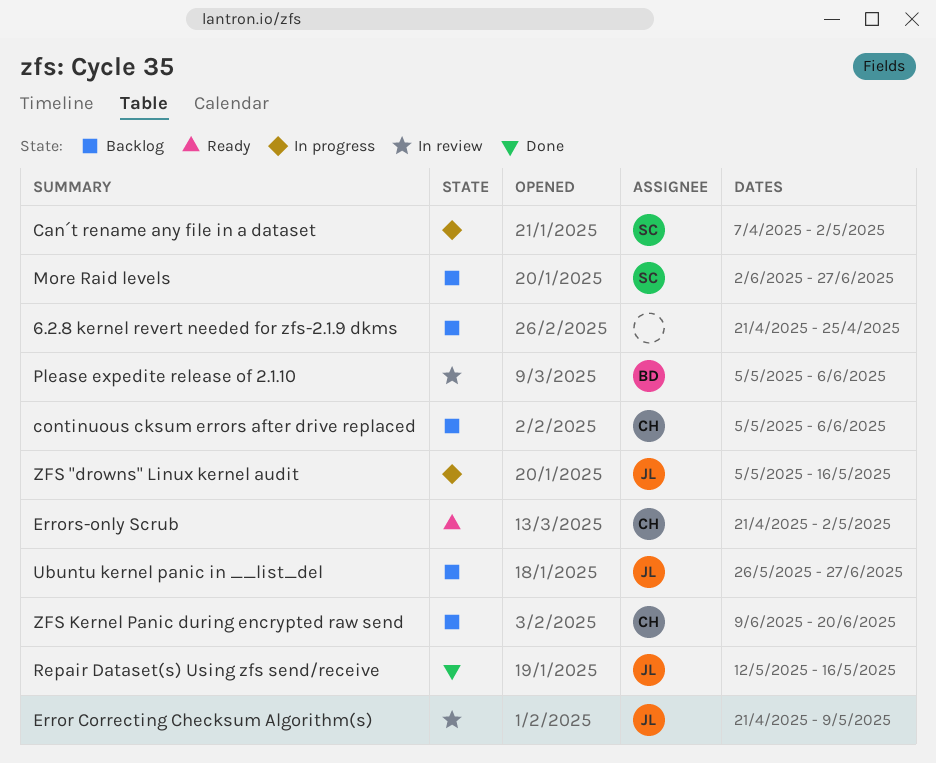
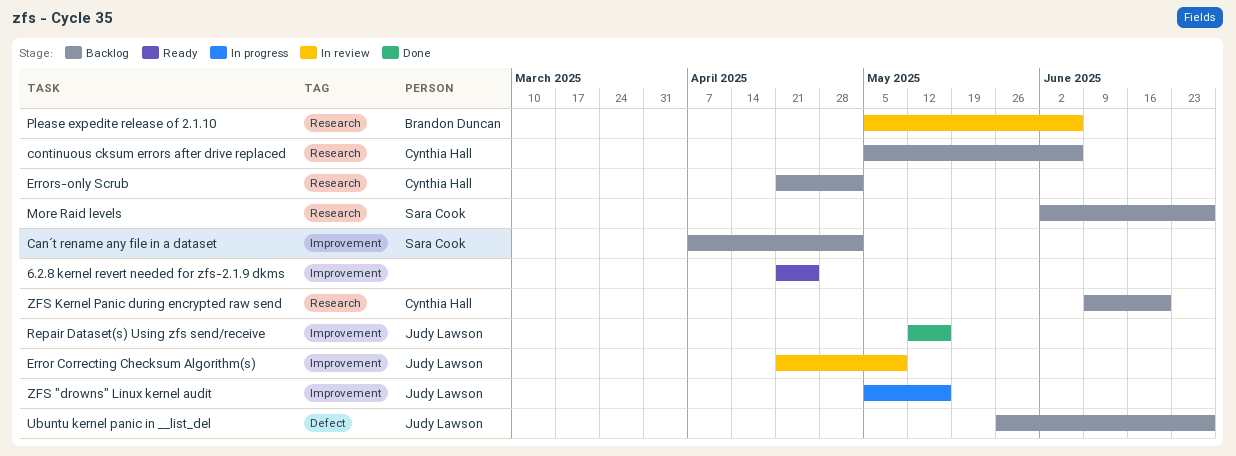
6.2.8 kernel revert needed for zfs-2.1.9 dkms, status: Backlog -> Ready
Can´t rename any file in a dataset, status: In progress -> Backlog
Errors-only Scrub, status: Ready -> Backlog

